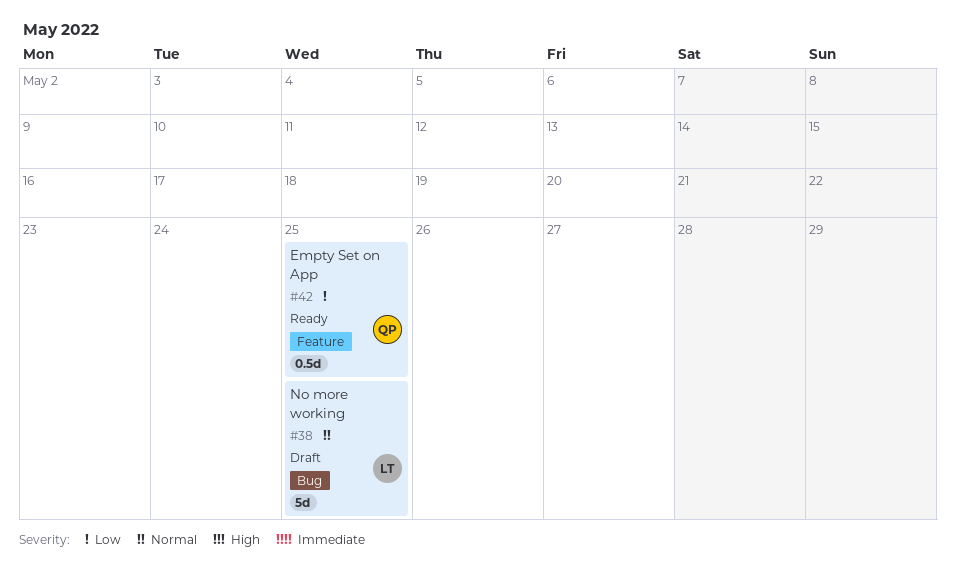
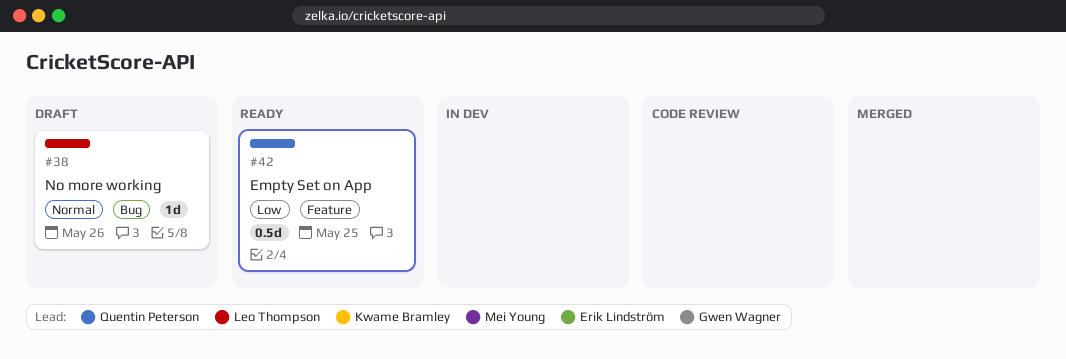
#38, estimate: 5d -> 1d
#38, due: May 25 -> May 26

